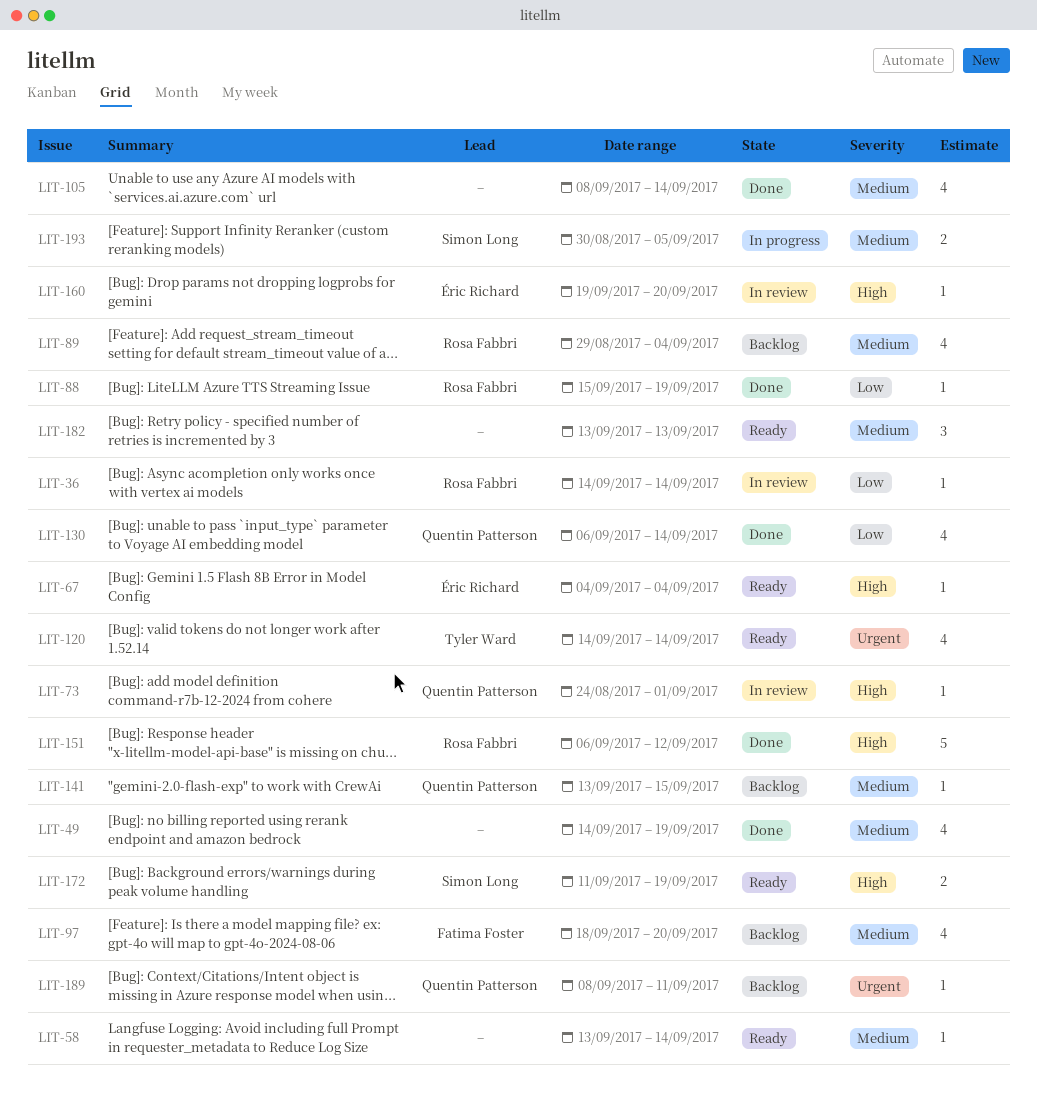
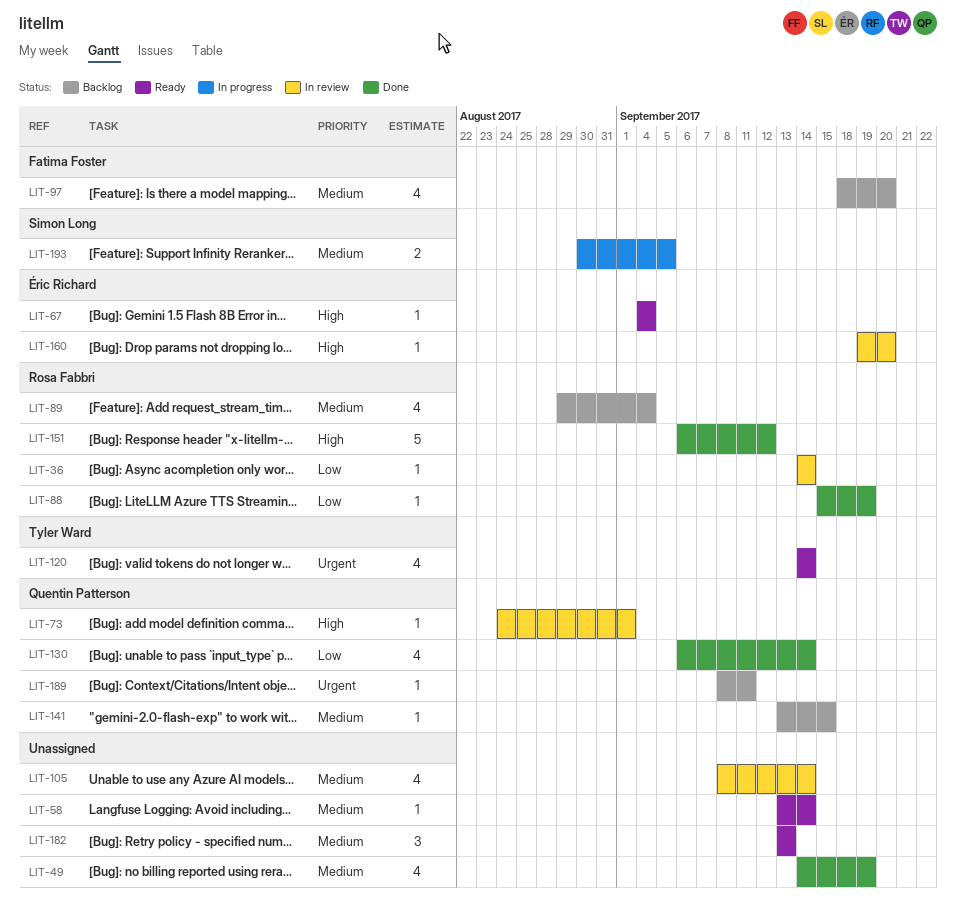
LIT-105, status: Done -> In review
LIT-172: present -> none

